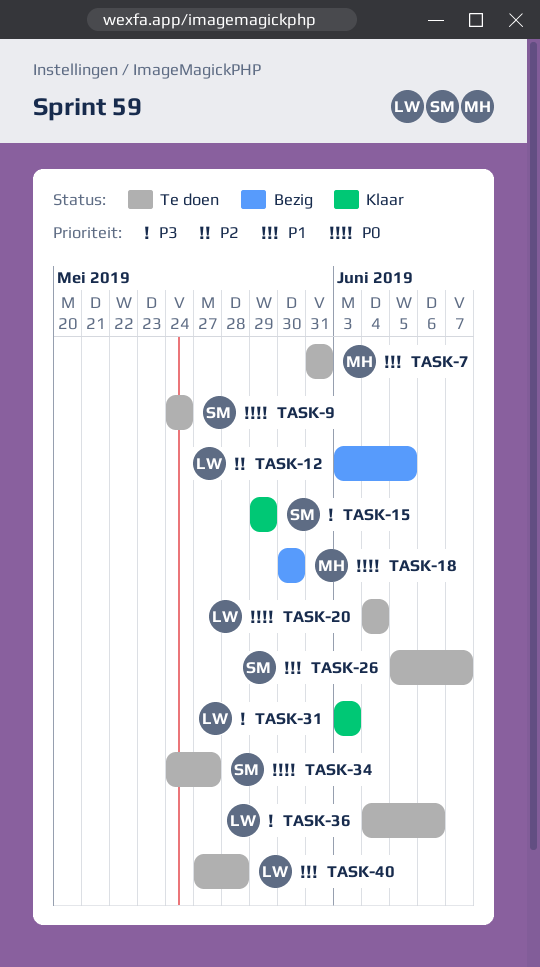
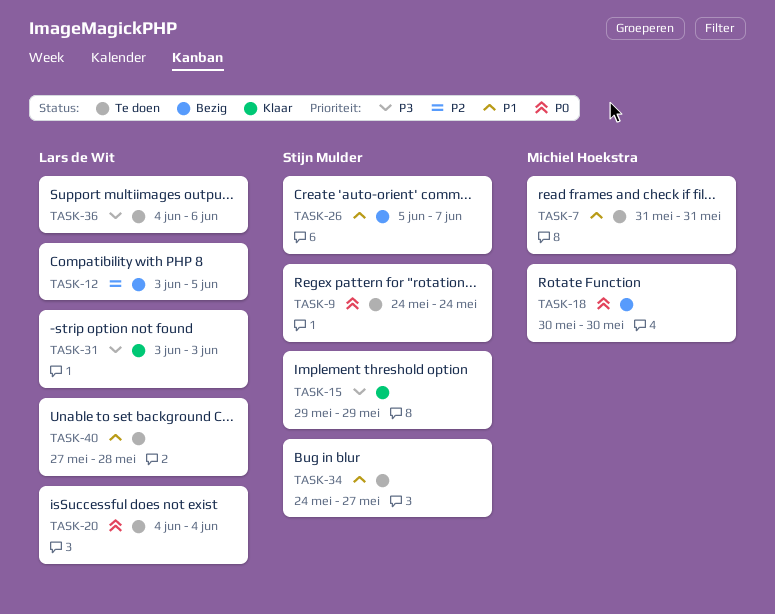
TASK-26, status: Te doen -> Bezig
TASK-34, priority: P0 -> P1

